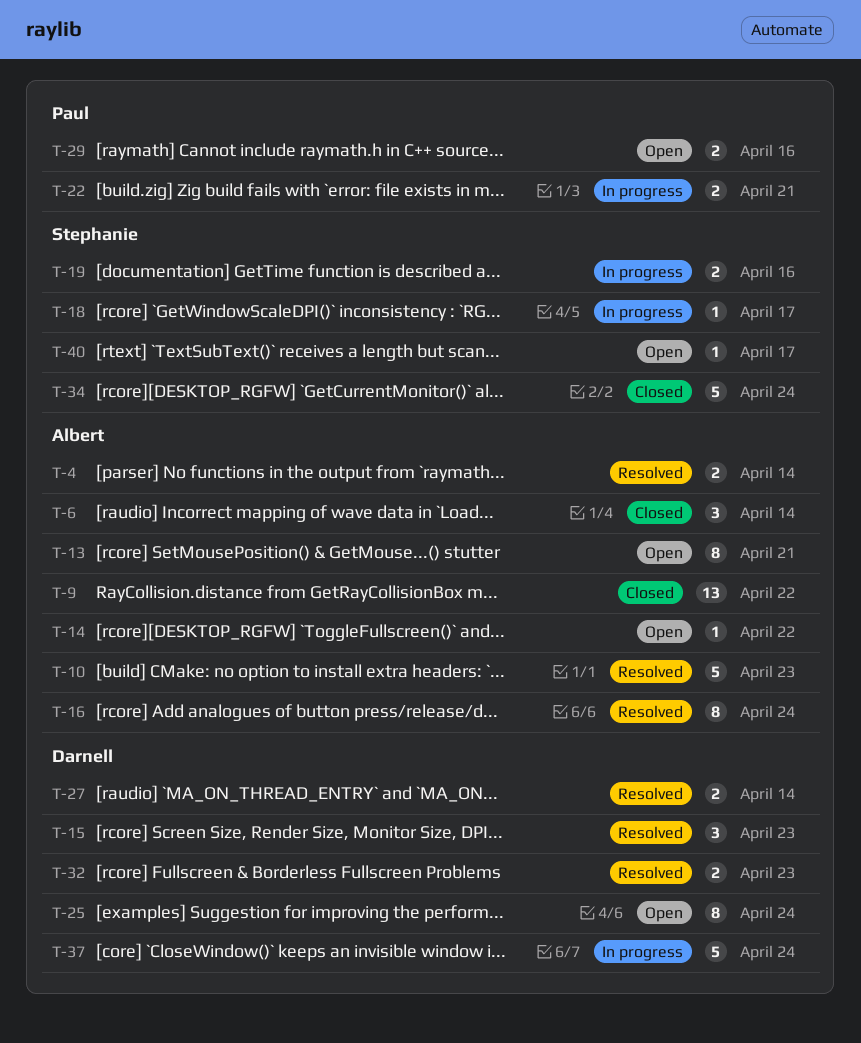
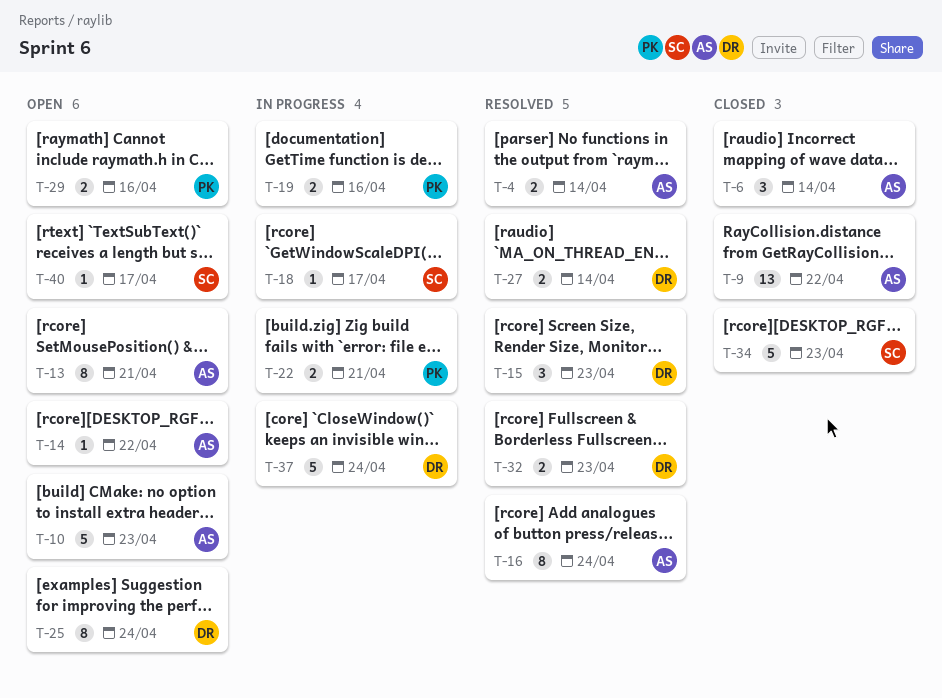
T-10, status: Resolved -> Open
T-19, owner: Stephanie -> Paul
T-34, due: Apr 24 -> Apr 23

